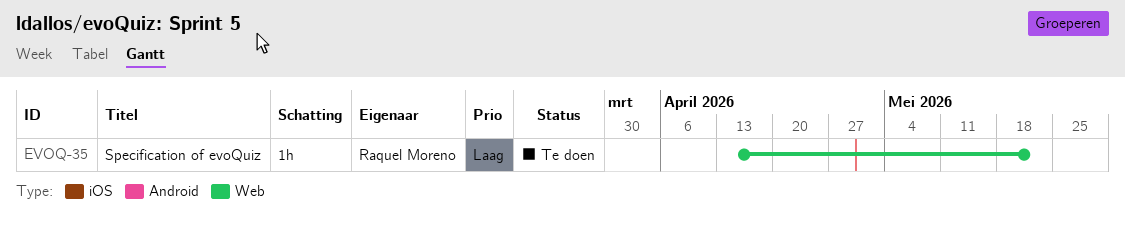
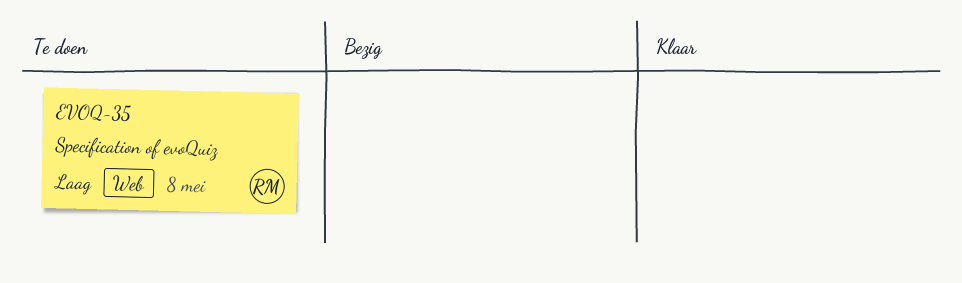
EVOQ-35, due: May 22 -> May 8

